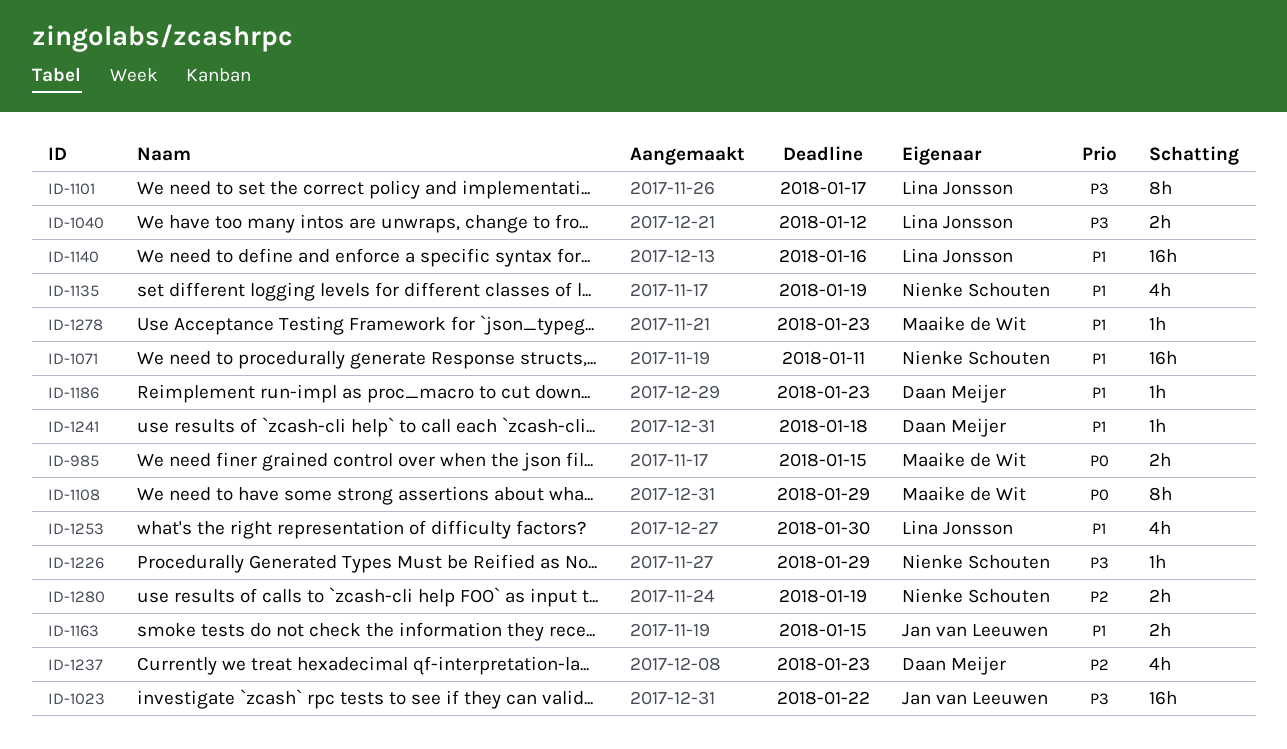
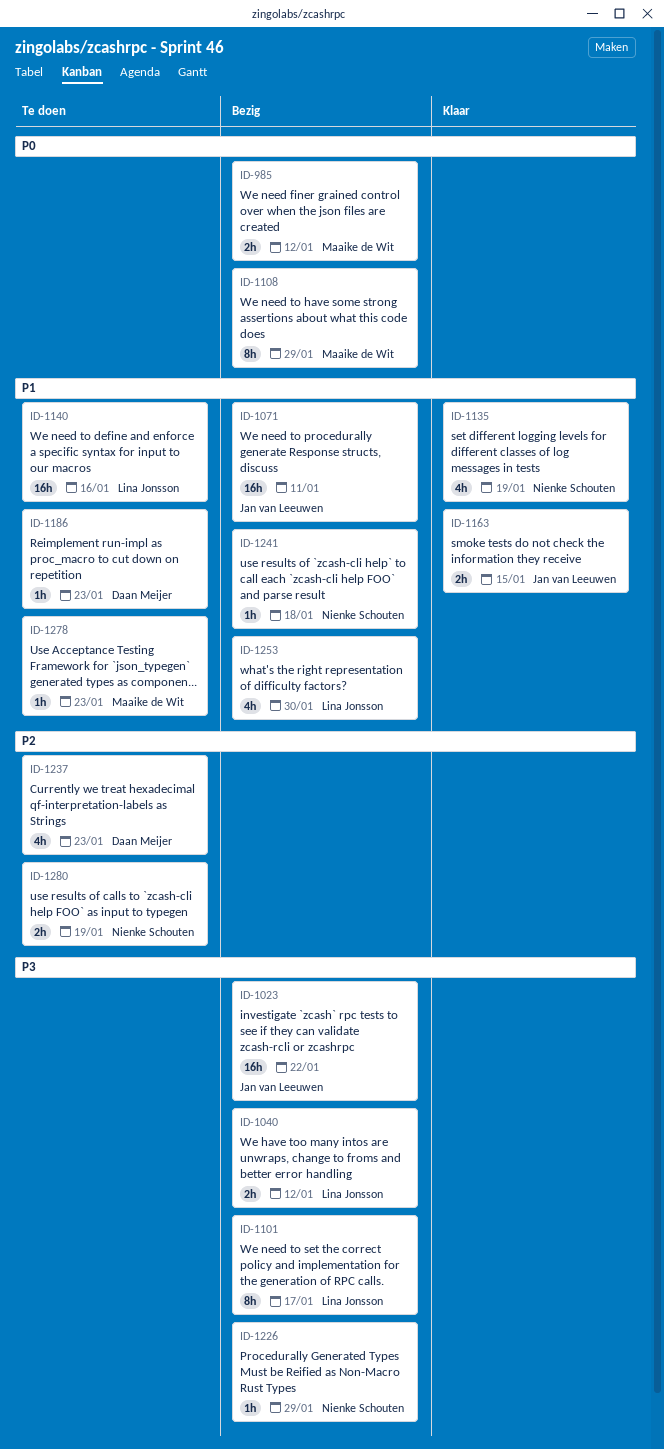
ID-985, due: Jan 15 -> Jan 12
ID-1071, owner: Nienke Schouten -> Jan van Leeuwen
ID-1241, owner: Daan Meijer -> Nienke Schouten

